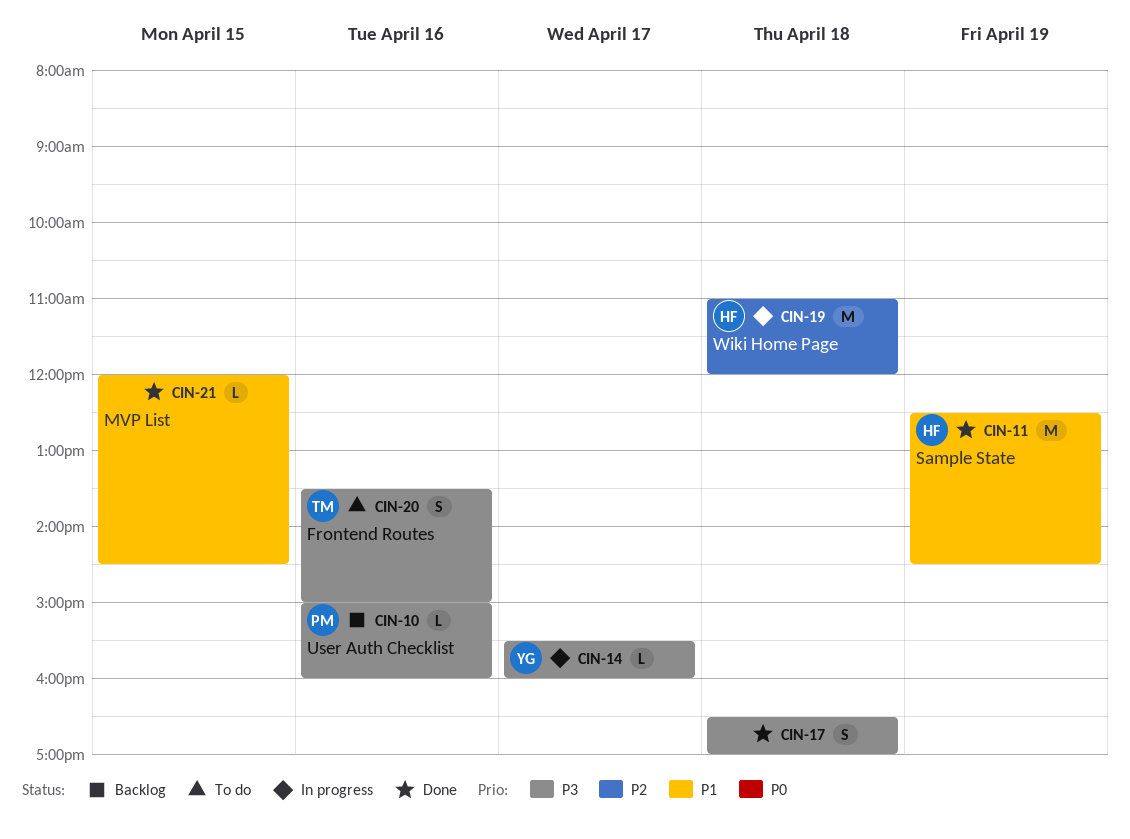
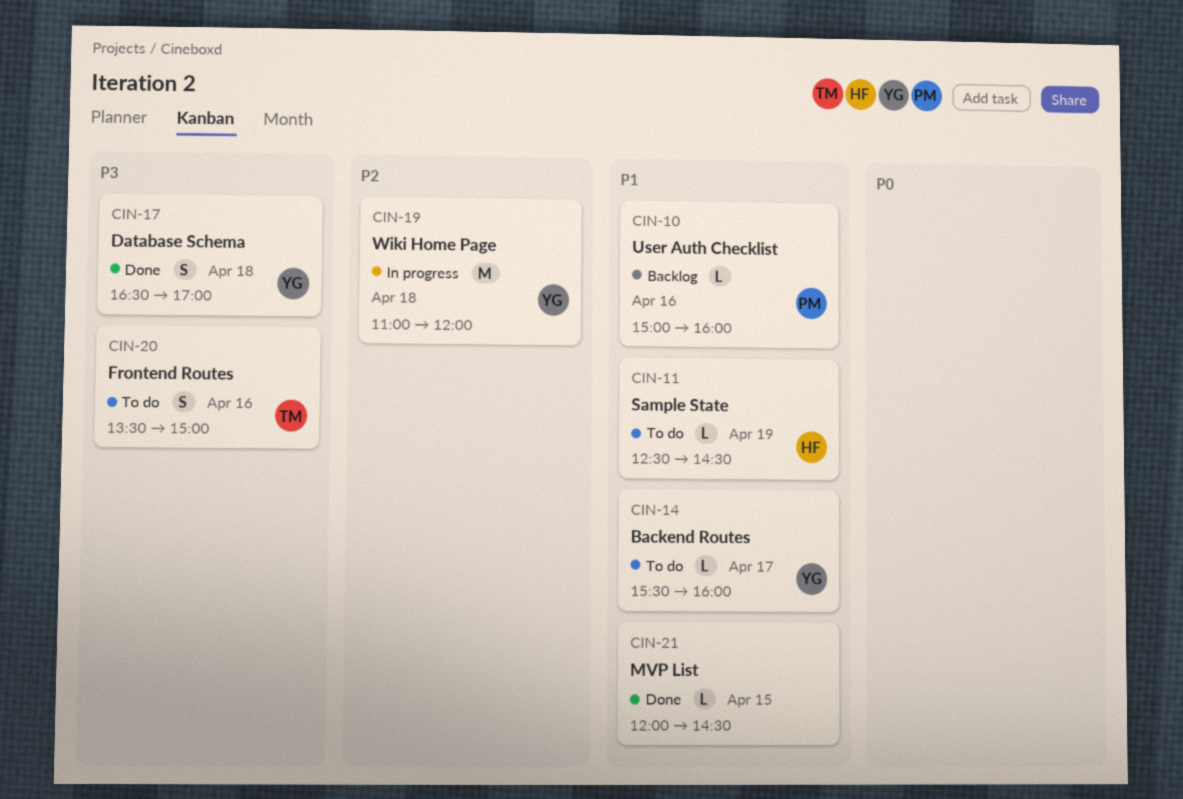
CIN-10, priority: P3 -> P1
CIN-11, status: Done -> To do
CIN-11, estimate: M -> L
CIN-14, status: In progress -> To do
CIN-14, priority: P3 -> P1
CIN-17, owner: none -> YG
CIN-19, owner: HF -> YG

